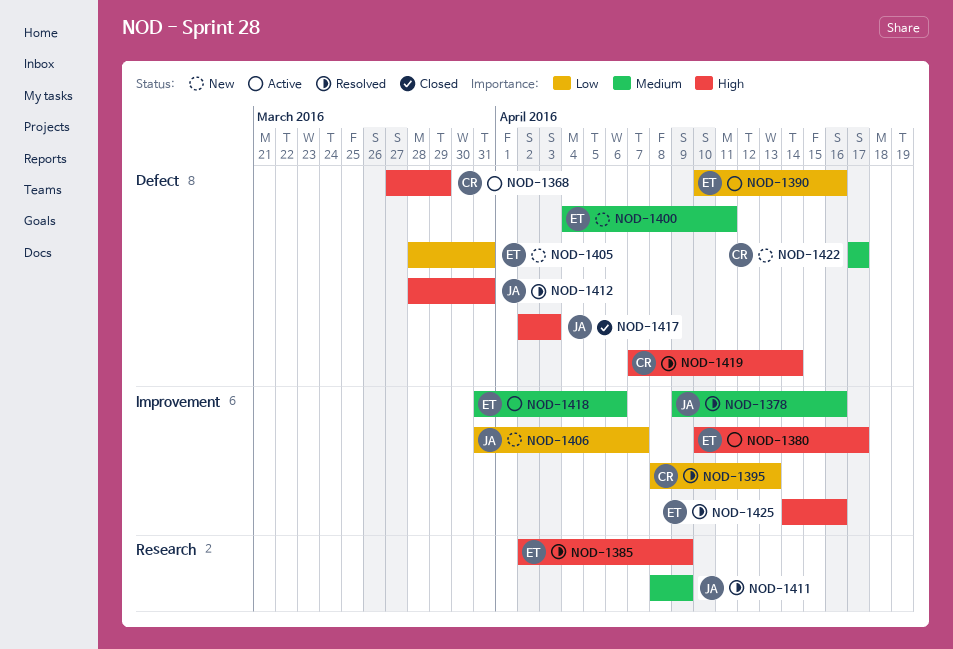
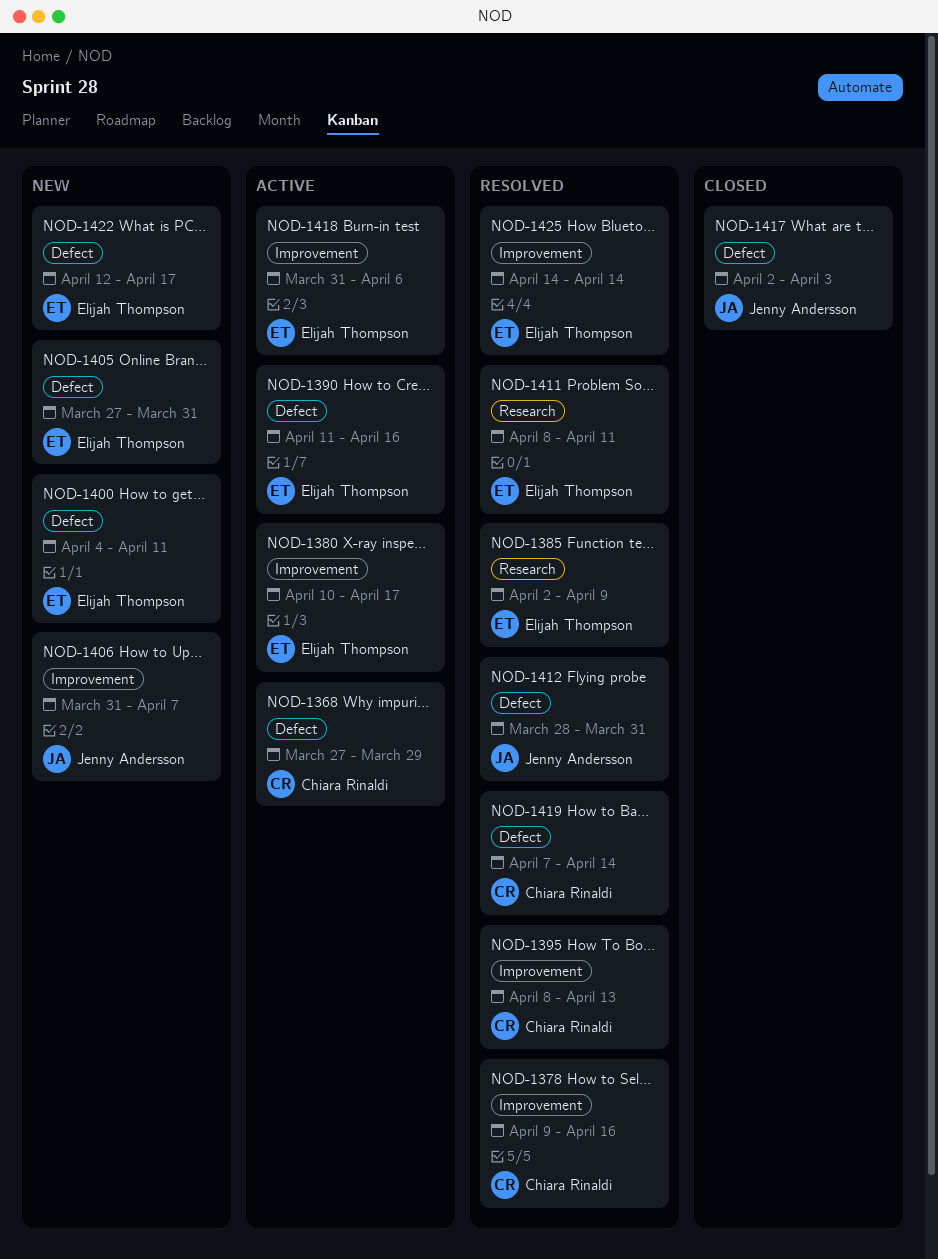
NOD-1378, owner: Jenny Andersson -> Chiara Rinaldi
NOD-1390, start: Apr 10 -> Apr 11
NOD-1405, start: Mar 28 -> Mar 27
NOD-1411, owner: Jenny Andersson -> Elijah Thompson
NOD-1411, due: Apr 9 -> Apr 11
NOD-1422, owner: Chiara Rinaldi -> Elijah Thompson
NOD-1422, start: Apr 17 -> Apr 12
NOD-1425, due: Apr 16 -> Apr 14

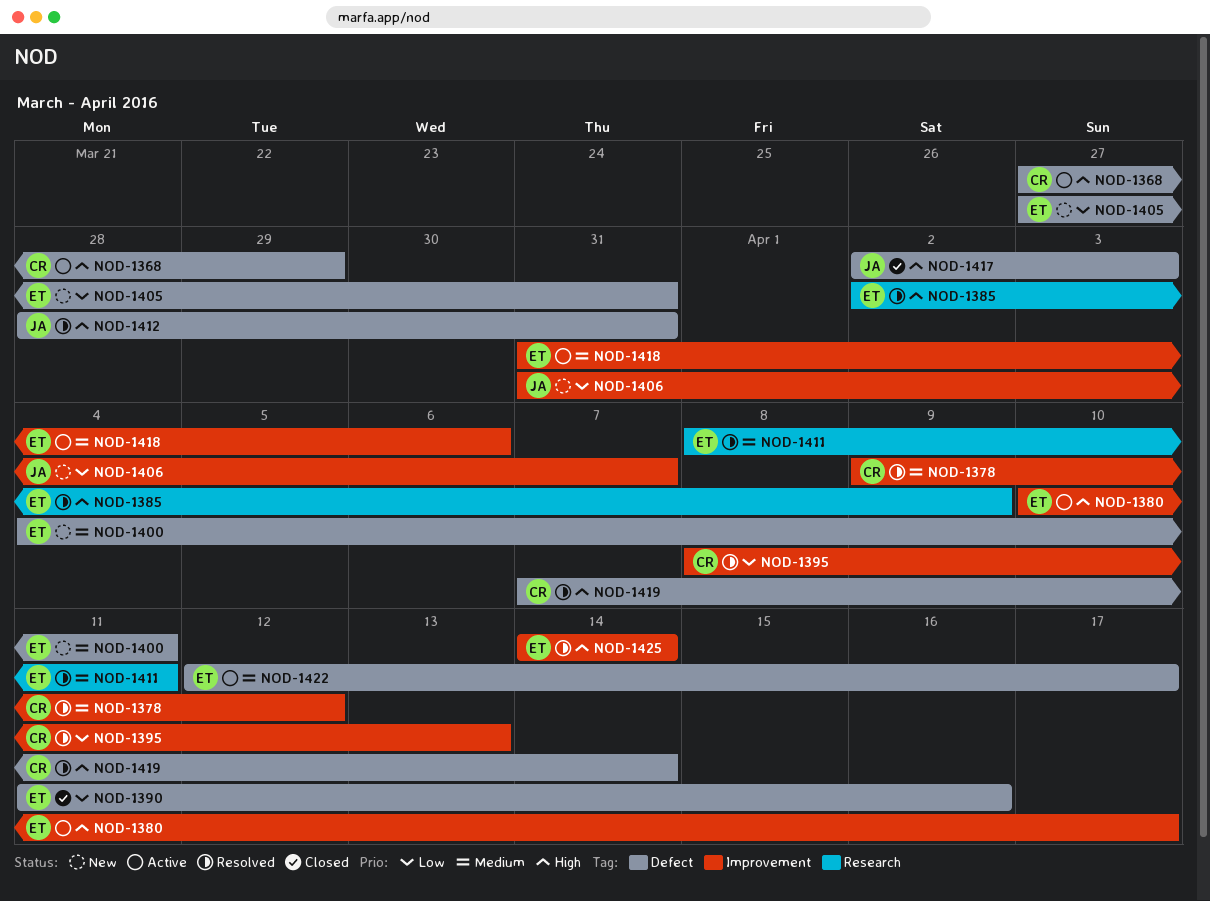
NOD-1378, due: Apr 16 -> Apr 12
NOD-1390, status: Active -> Closed
NOD-1422, status: New -> Active

